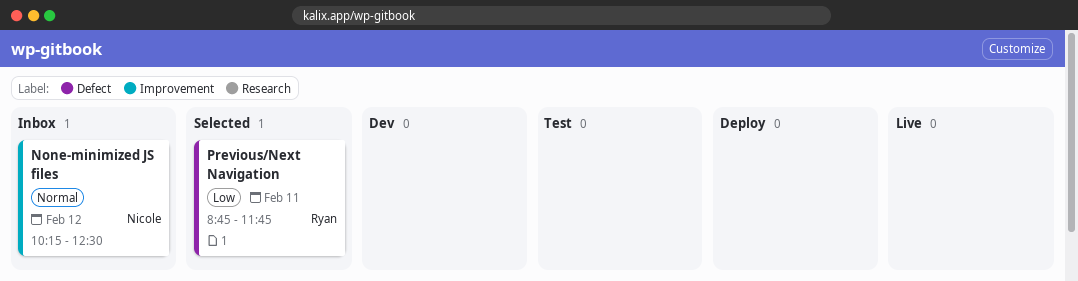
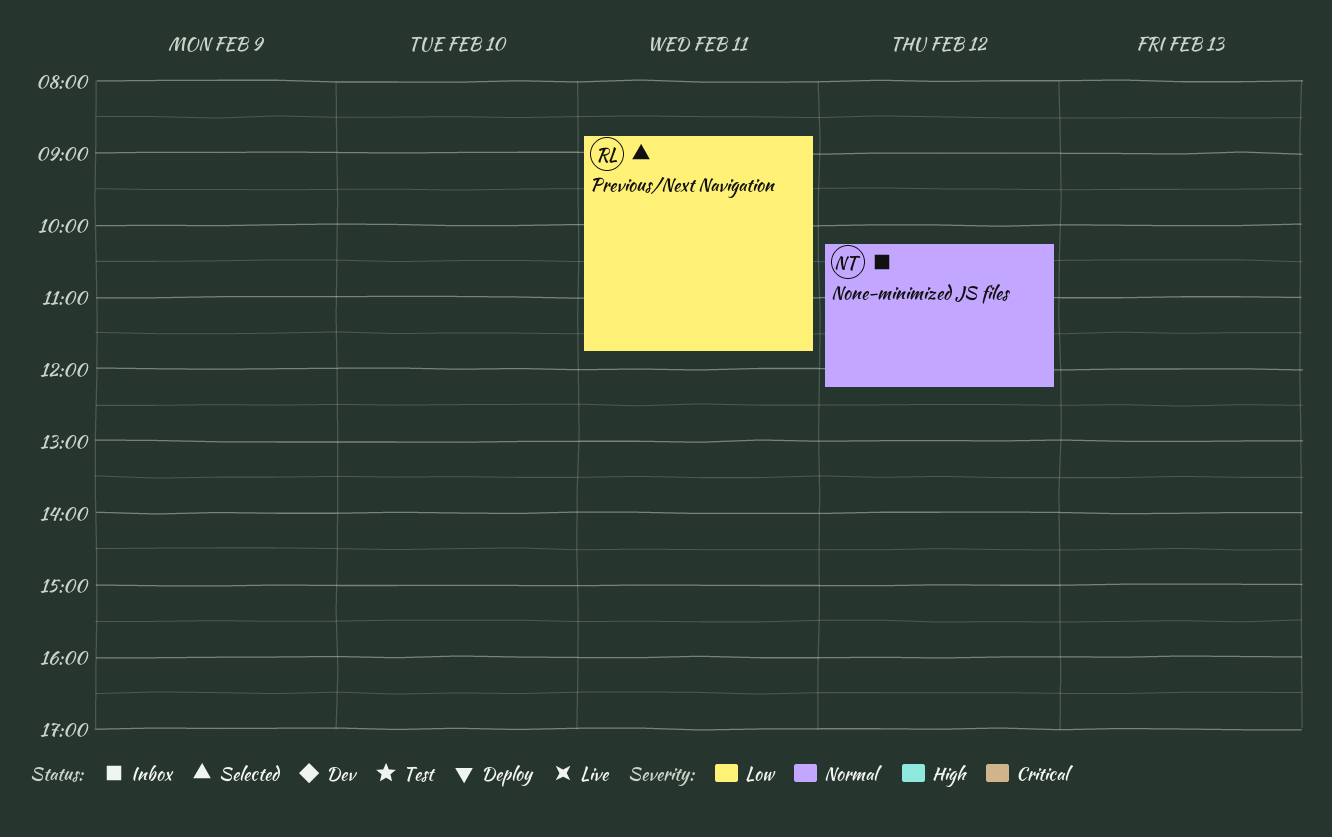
None-minimized JS files, ends: 12:30 -> 12:15

